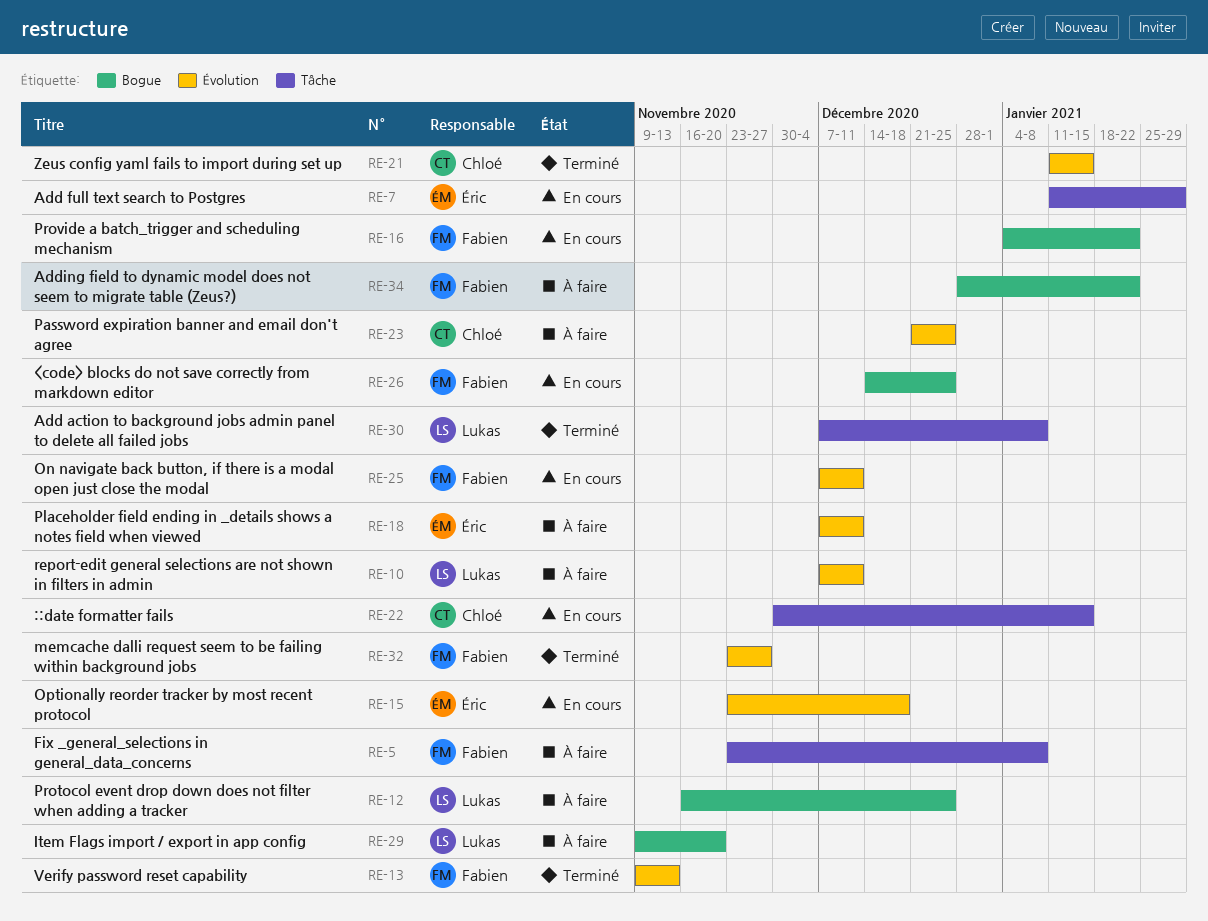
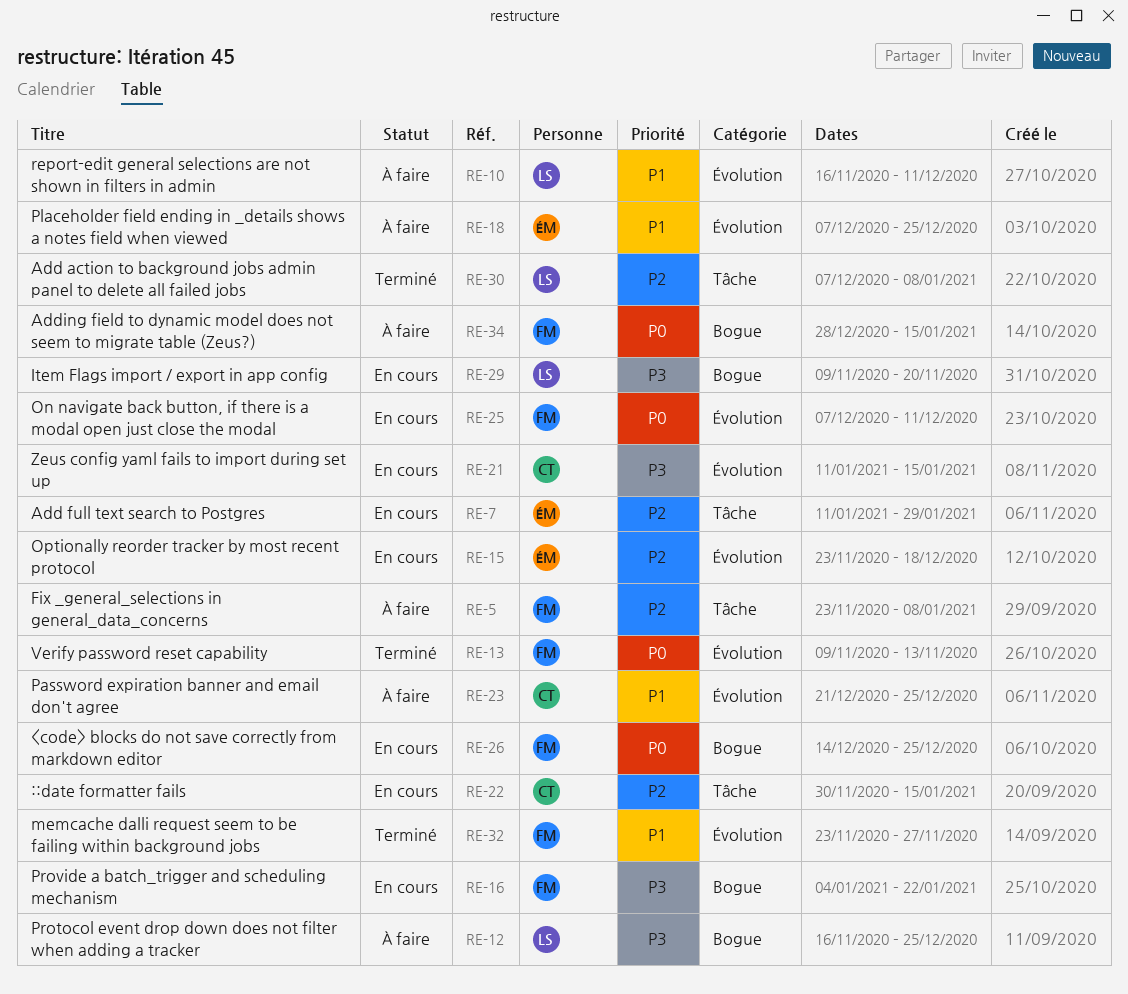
RE-10, start: Dec 7 -> Nov 16
RE-18, due: Dec 11 -> Dec 25
RE-21, status: Terminé -> En cours
RE-29, status: À faire -> En cours
RE-34, due: Jan 22 -> Jan 15

